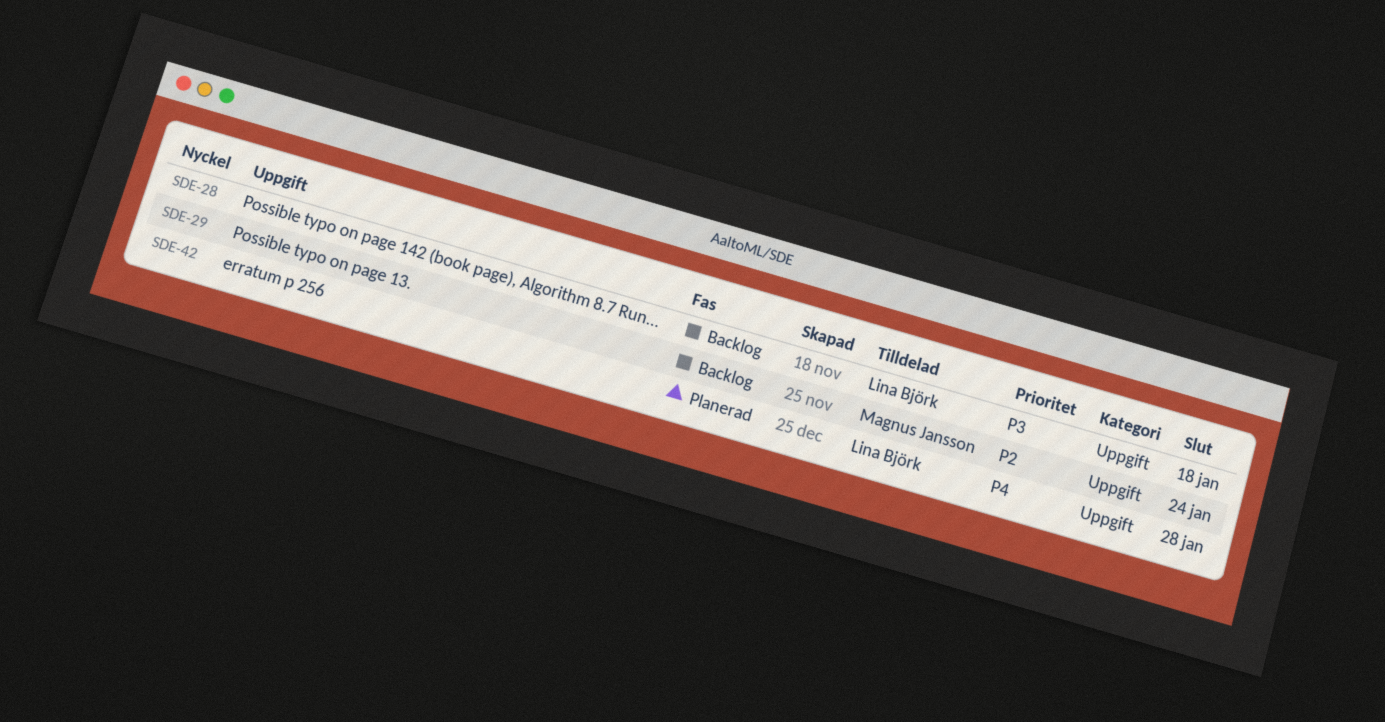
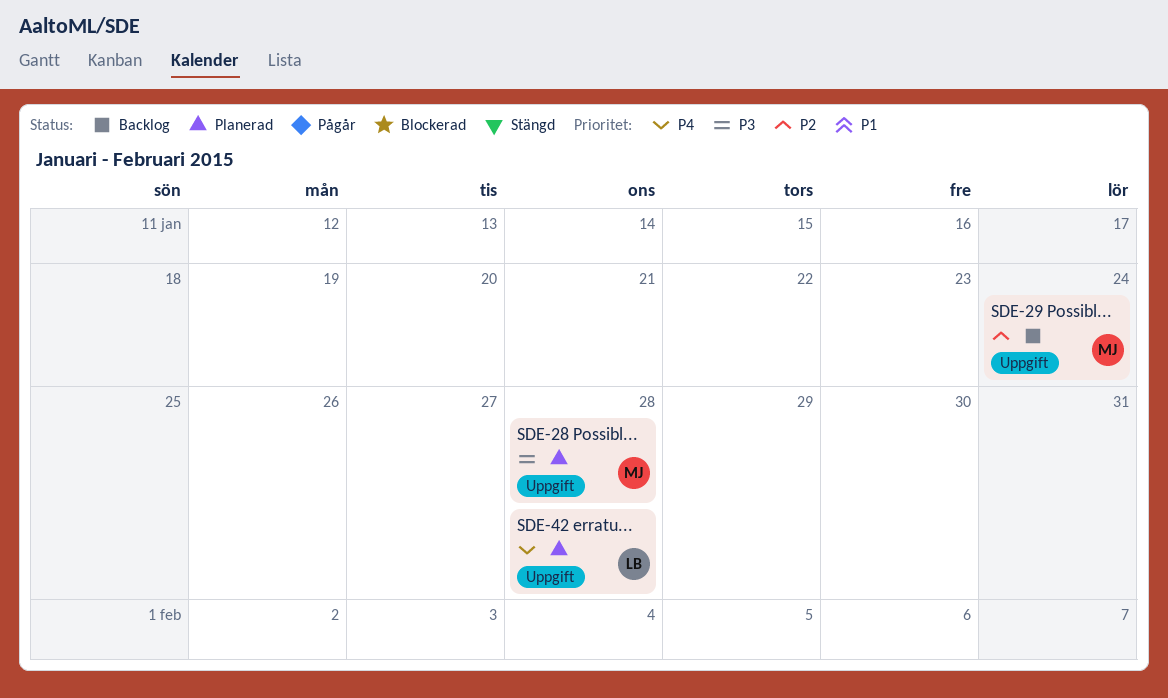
SDE-28, status: Backlog -> Planerad
SDE-28, owner: Lina Björk -> Magnus Jansson
SDE-28, due: Jan 18 -> Jan 28

